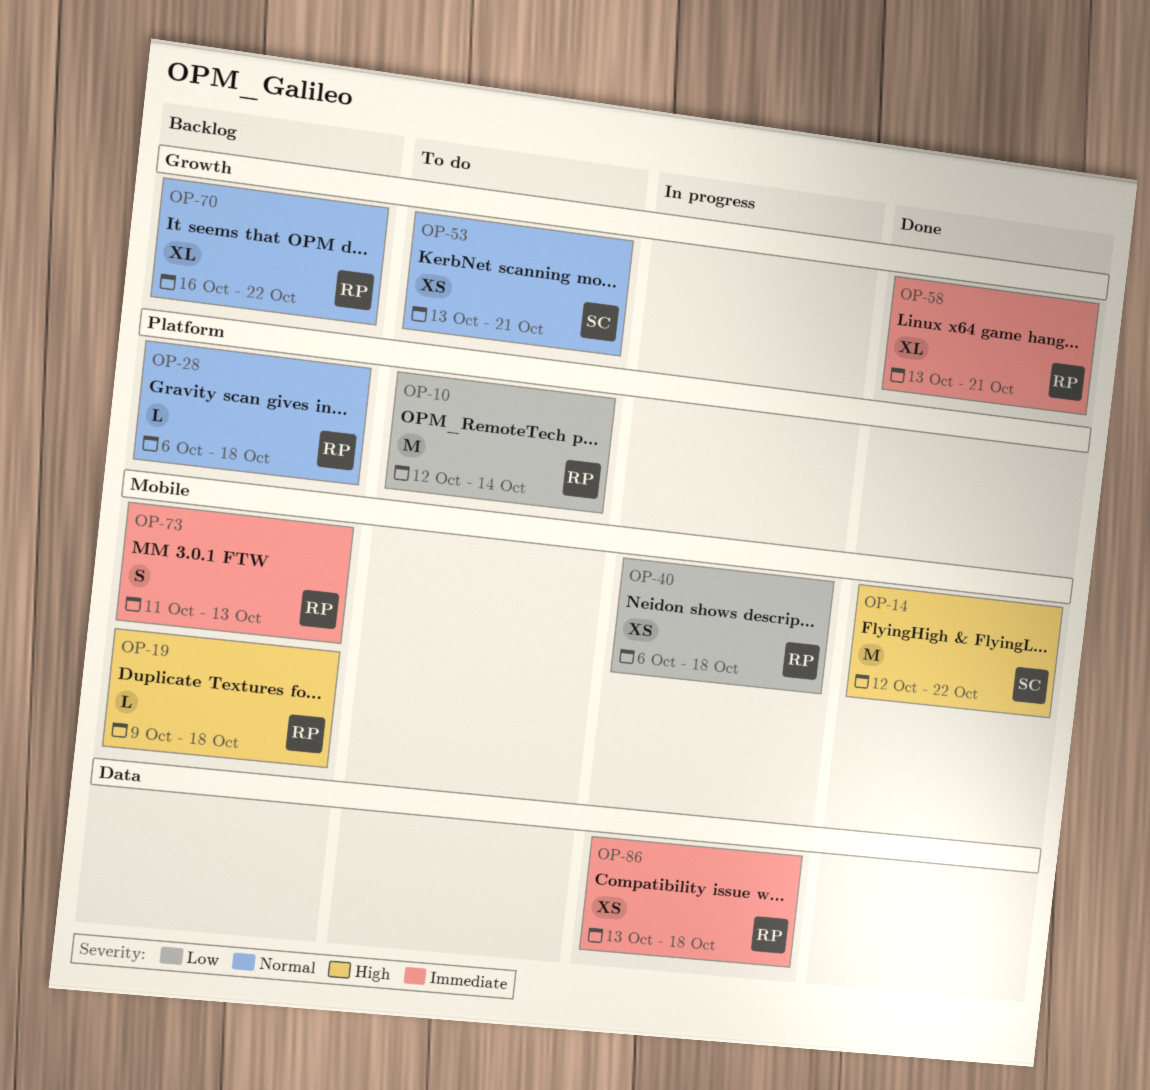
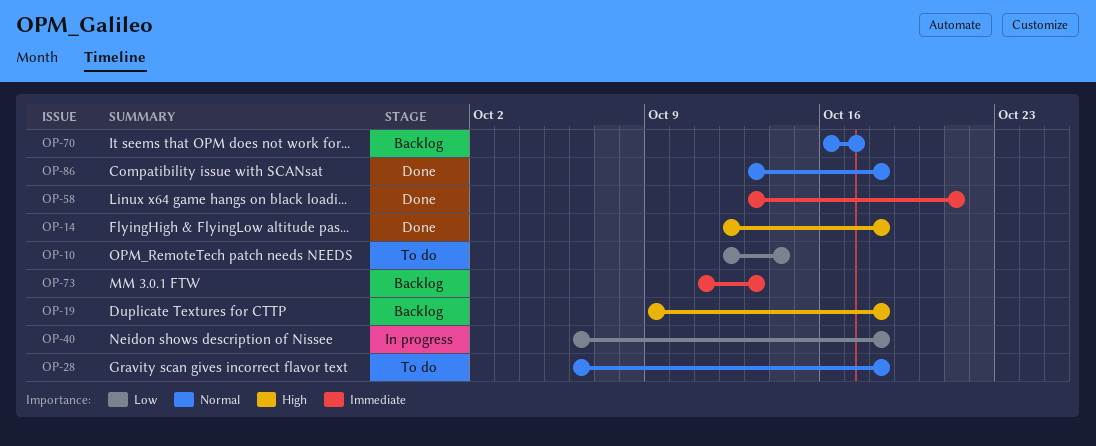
OP-14, due: Oct 22 -> Oct 18
OP-28, status: Backlog -> To do
OP-53: present -> none
OP-70, due: Oct 22 -> Oct 17
OP-86, status: In progress -> Done
OP-86, priority: Immediate -> Normal

